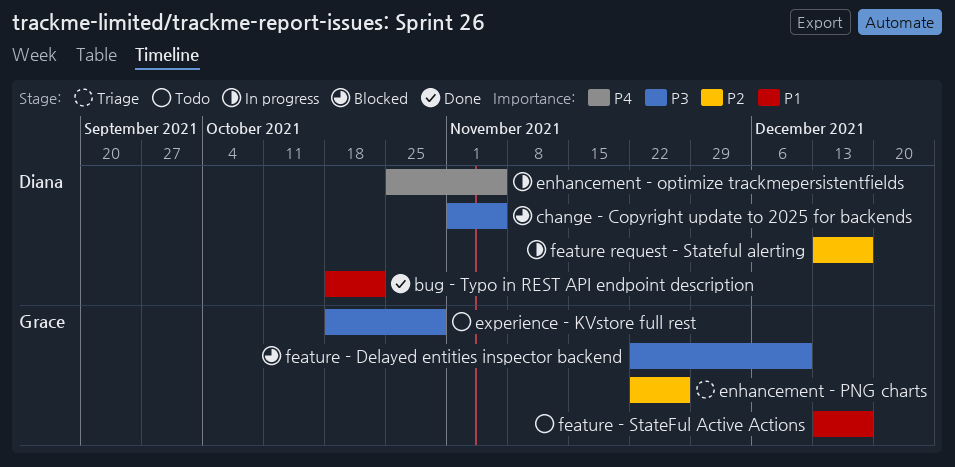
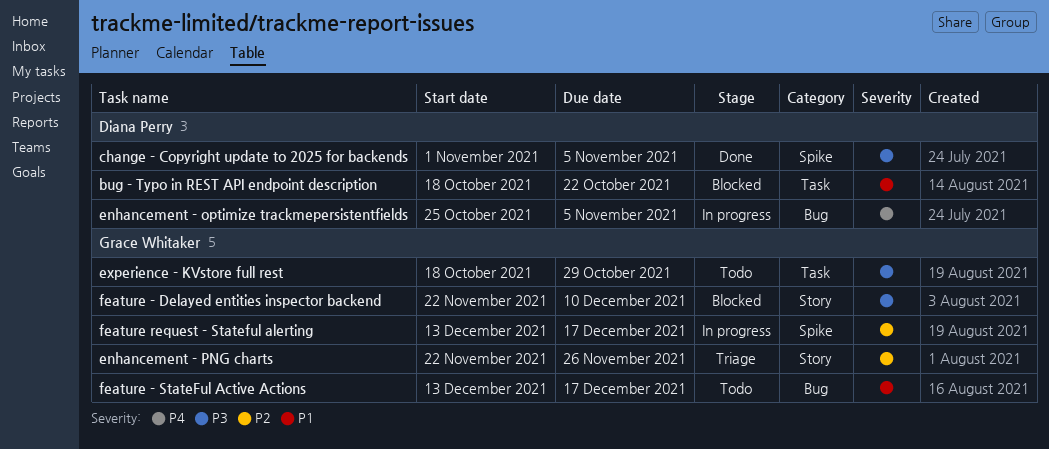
bug - Typo in REST API endpoint description, status: Done -> Blocked
change - Copyright update to 2025 for backends, status: Blocked -> Done
feature request - Stateful alerting, owner: Diana Perry -> Grace Whitaker

